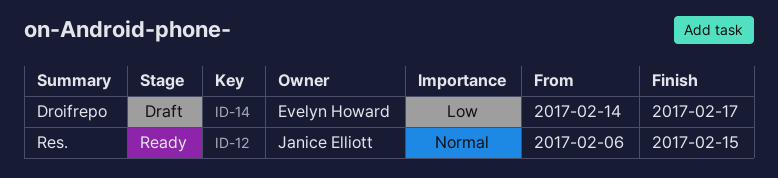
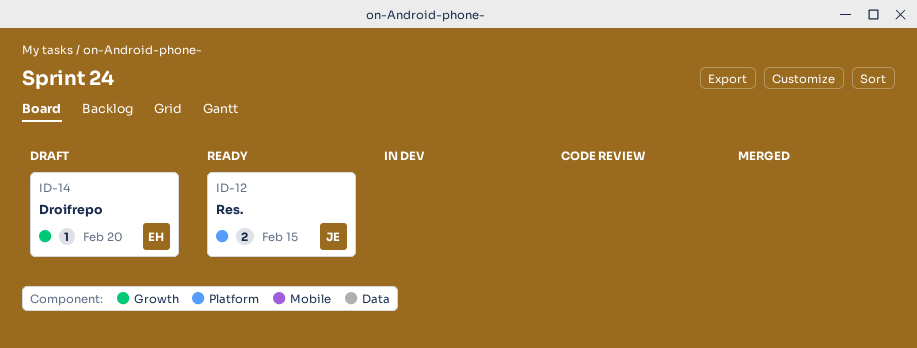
ID-14, due: Feb 17 -> Feb 20

